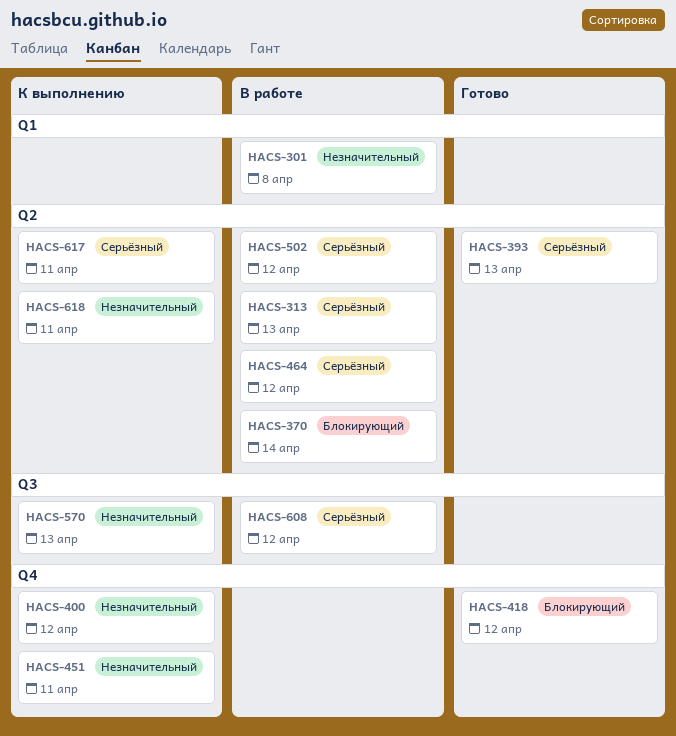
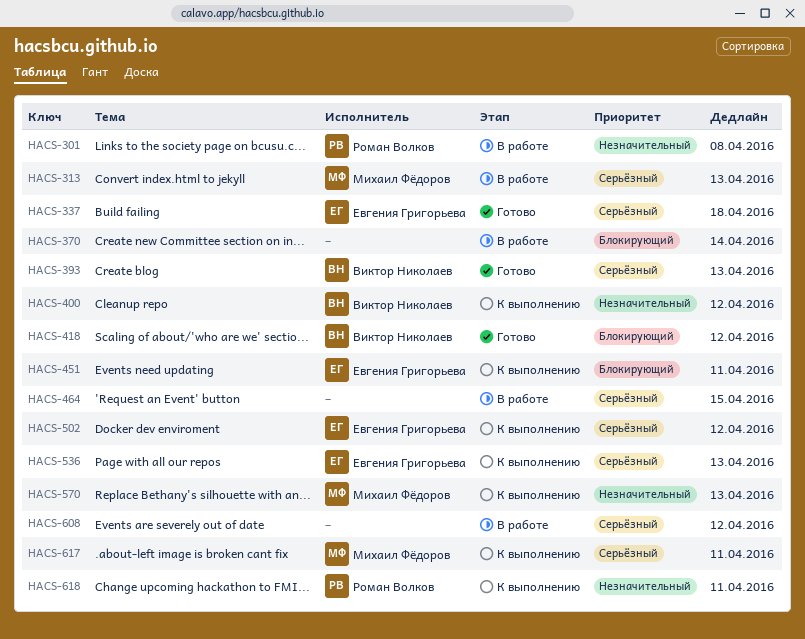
HACS-337: none -> present
HACS-451, priority: Незначительный -> Блокирующий
HACS-464, due: Apr 12 -> Apr 15
HACS-502, status: В работе -> К выполнению
HACS-536: none -> present

